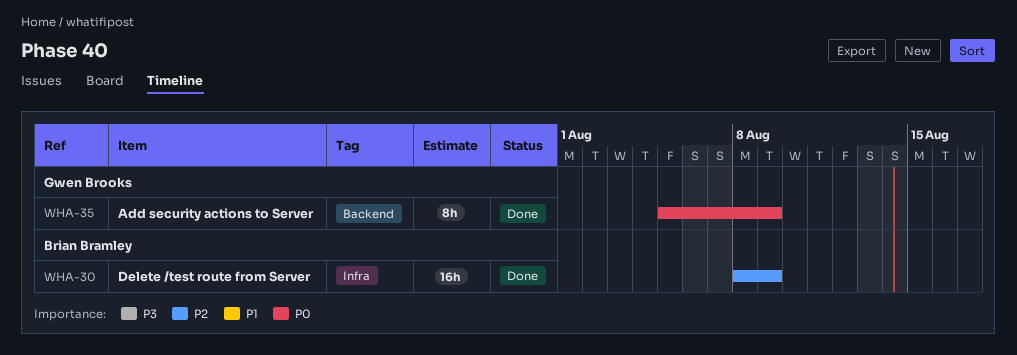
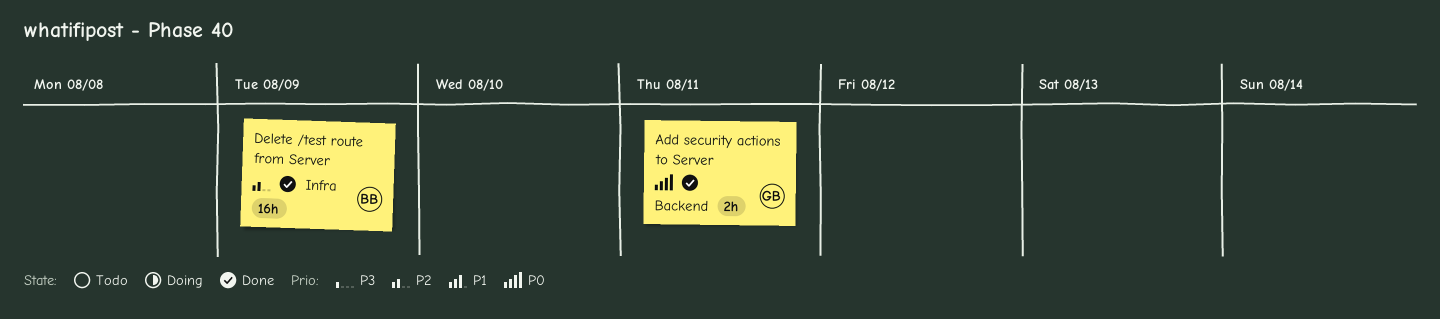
Add security actions to Server, estimate: 8h -> 2h
Add security actions to Server, due: Aug 9 -> Aug 11

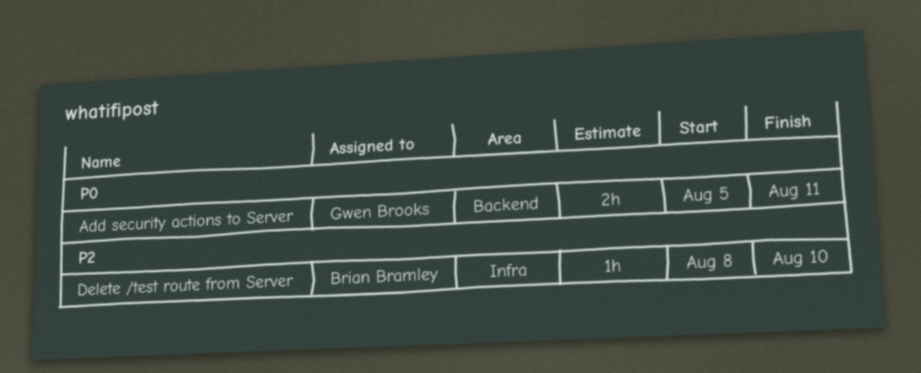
Delete /test route from Server, estimate: 16h -> 1h
Delete /test route from Server, due: Aug 9 -> Aug 10

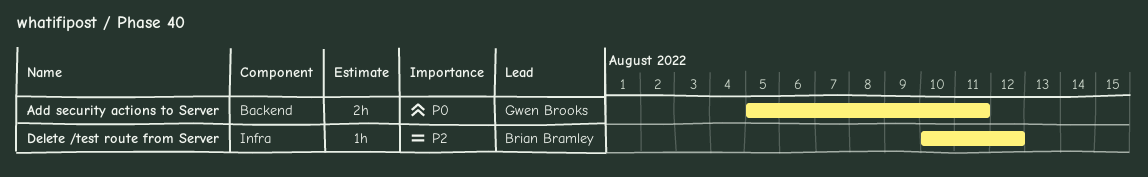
Delete /test route from Server, start: Aug 8 -> Aug 10
Delete /test route from Server, due: Aug 10 -> Aug 12

